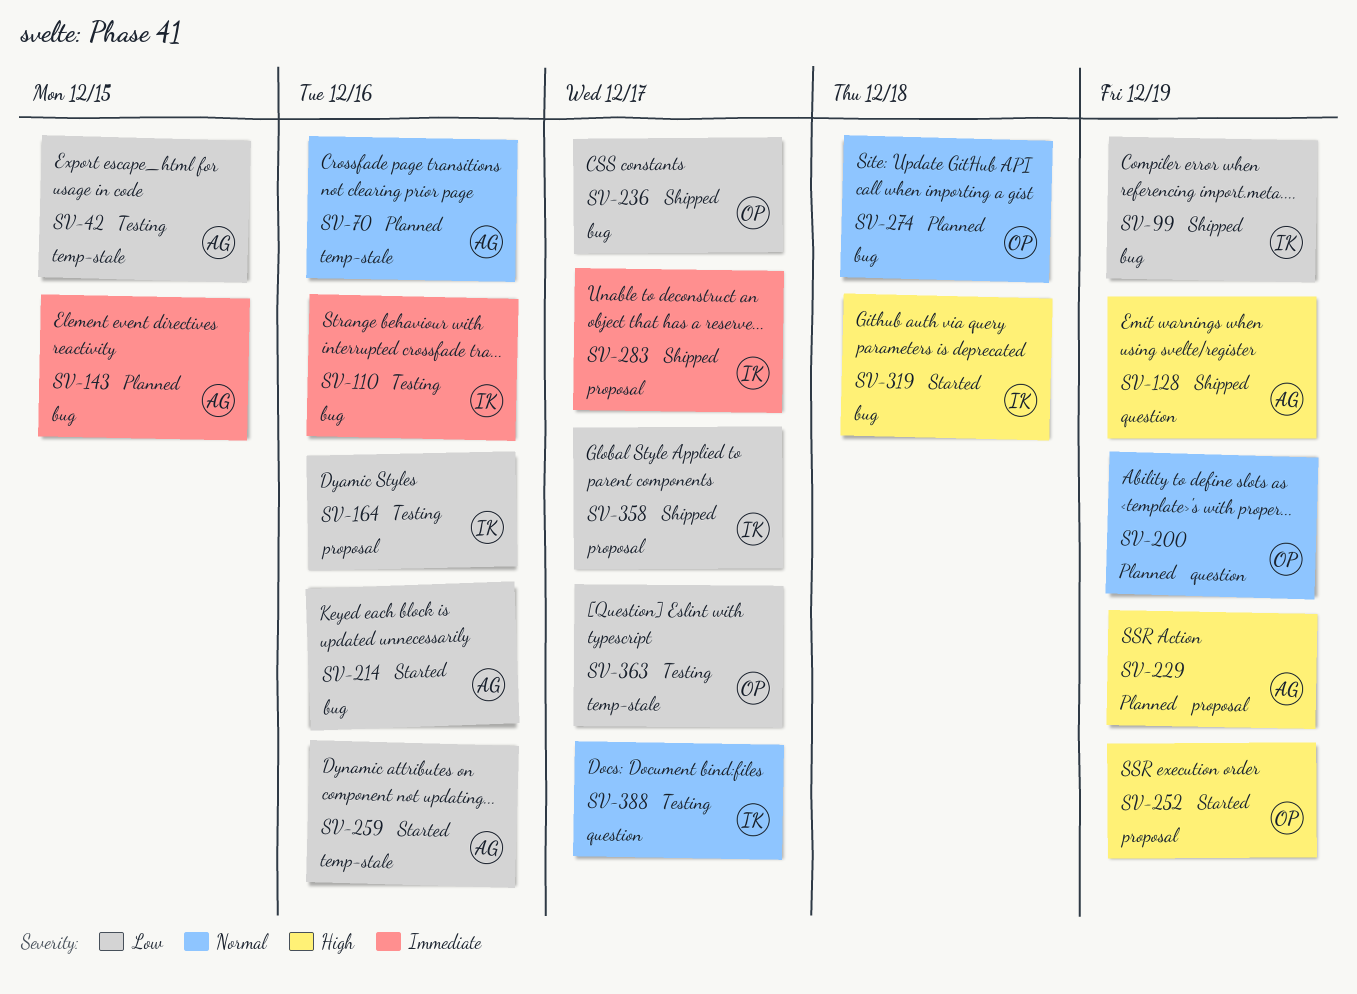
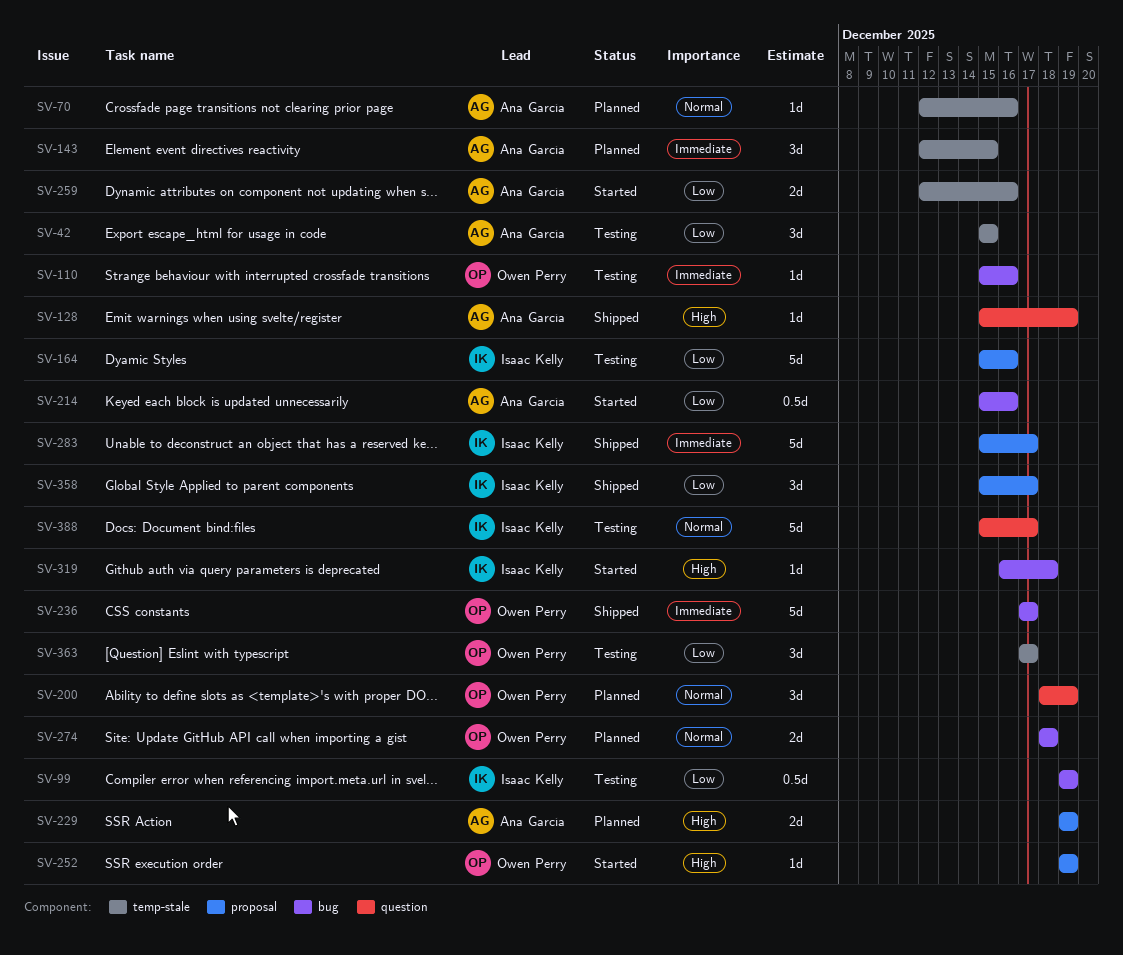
SV-99, status: Shipped -> Testing
SV-110, owner: Isaac Kelly -> Owen Perry
SV-143, label: bug -> temp-stale
SV-236, priority: Low -> Immediate

